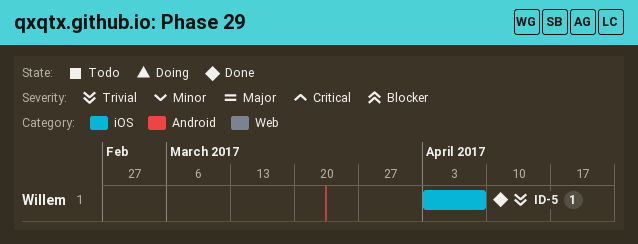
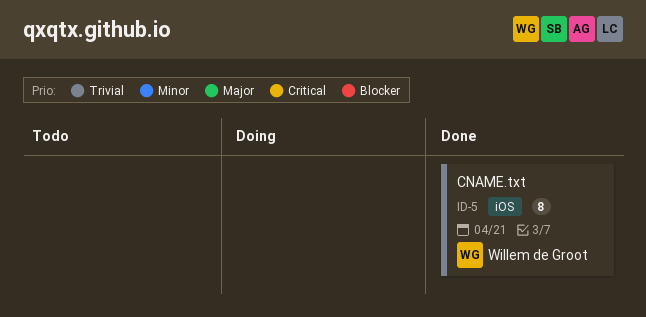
ID-5, estimate: 1 -> 8
ID-5, due: Apr 7 -> Apr 21

